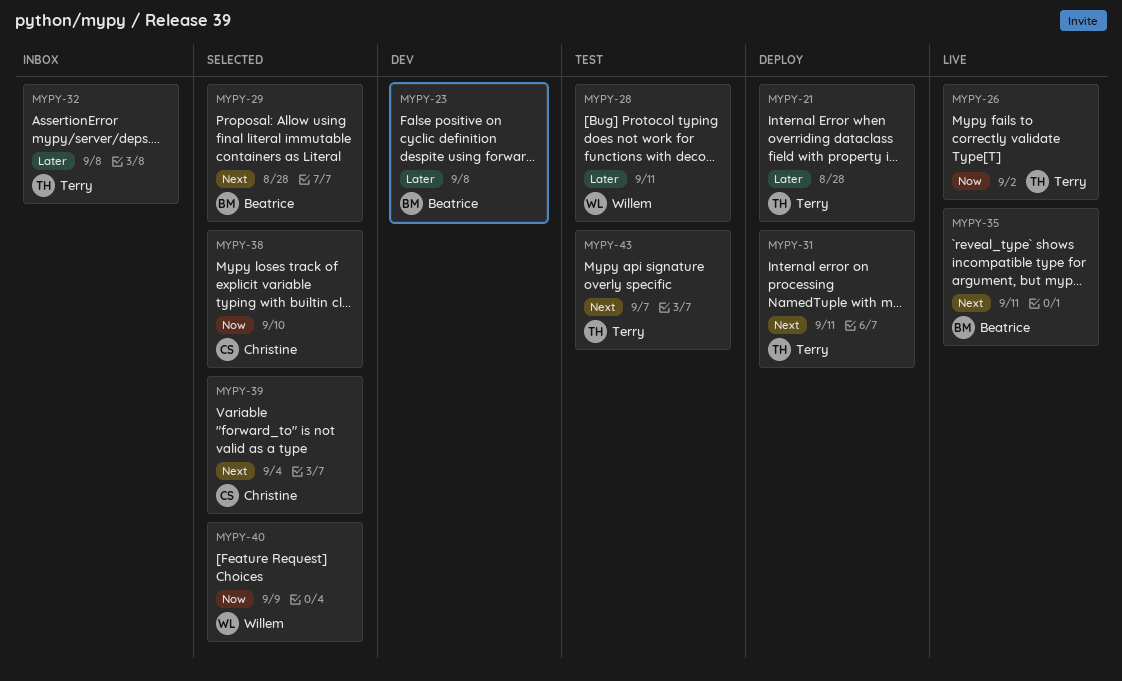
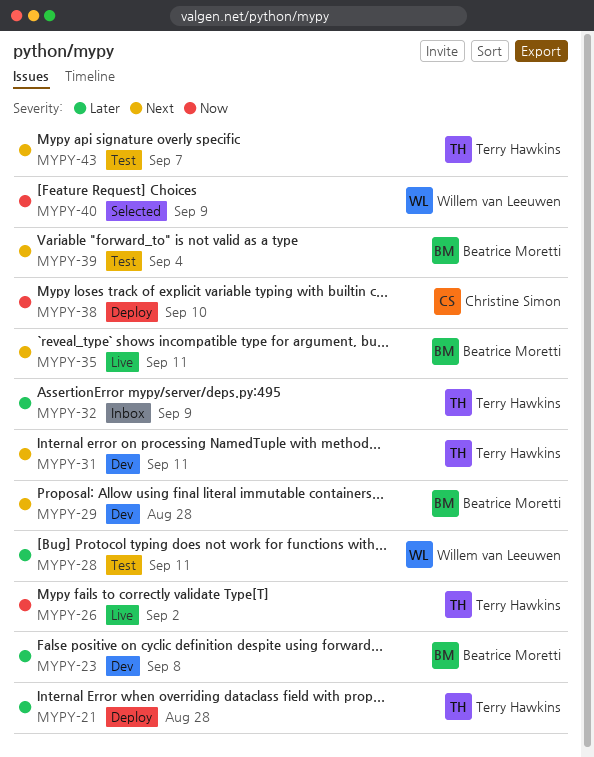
MYPY-29, status: Selected -> Dev
MYPY-31, status: Deploy -> Dev
MYPY-32, due: Sep 8 -> Sep 9
MYPY-38, status: Selected -> Deploy
MYPY-39, status: Selected -> Test
MYPY-39, owner: Christine Simon -> Beatrice Moretti

